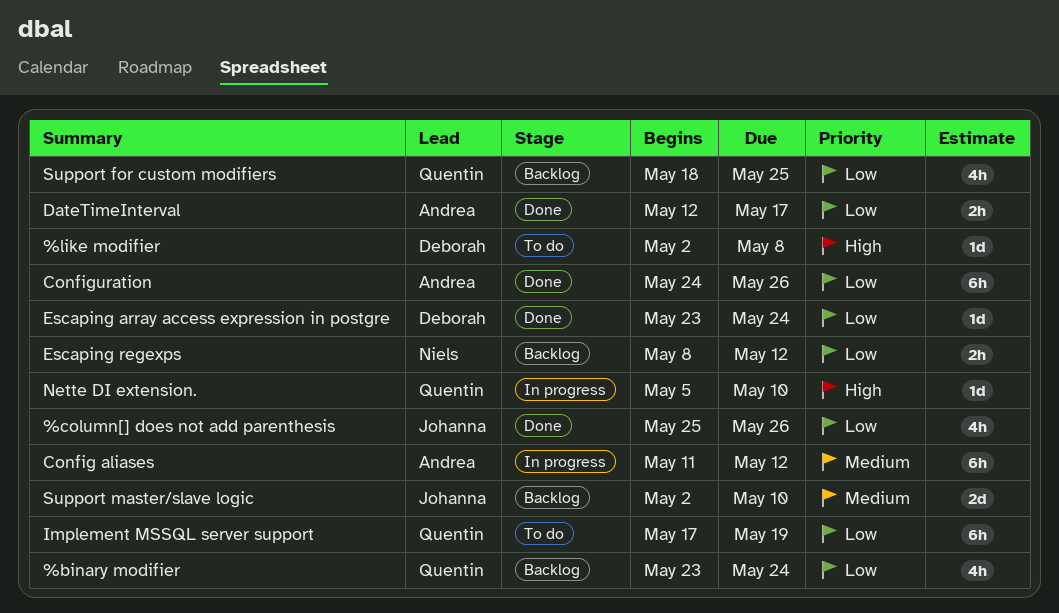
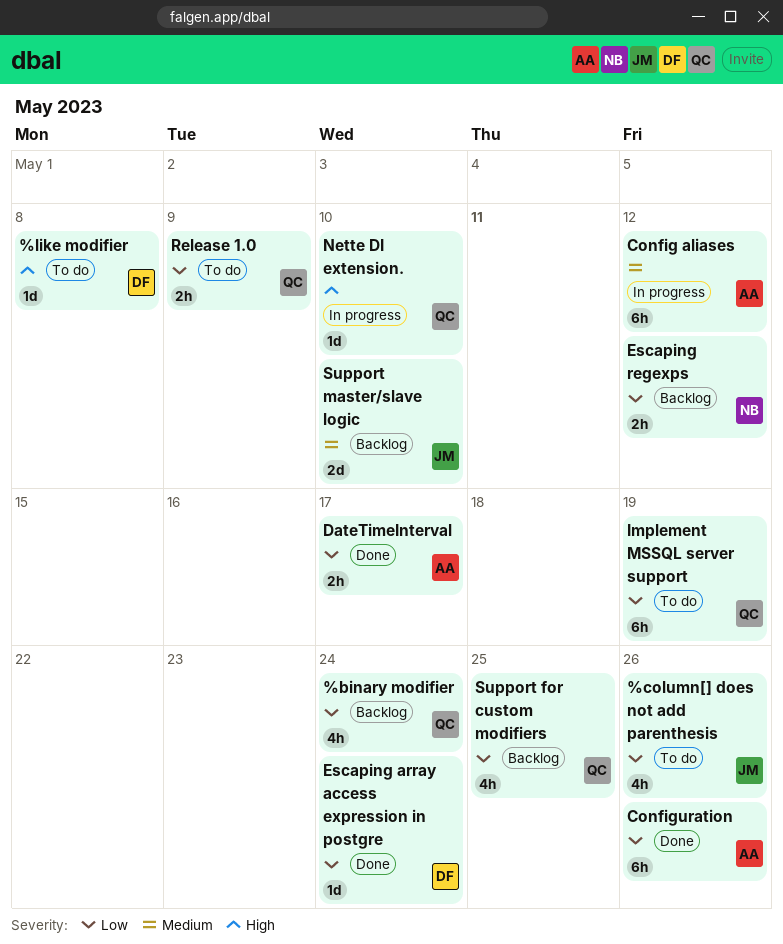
%column[] does not add parenthesis, status: Done -> To do
Release 1.0: none -> present

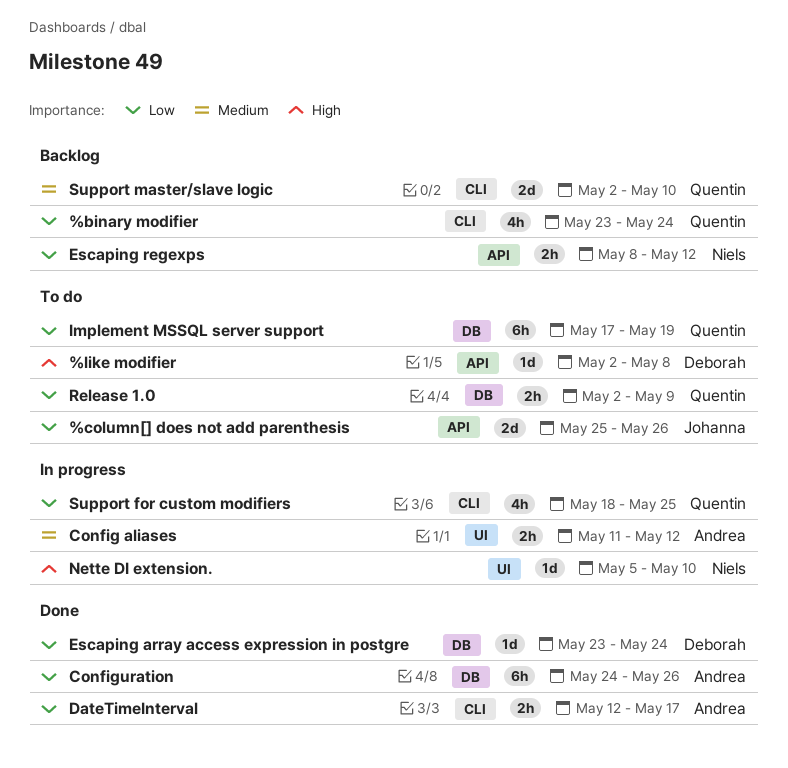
%column[] does not add parenthesis, estimate: 4h -> 2d
Config aliases, estimate: 6h -> 2h
Nette DI extension., owner: Quentin -> Niels
Support for custom modifiers, status: Backlog -> In progress
Support master/slave logic, owner: Johanna -> Quentin

